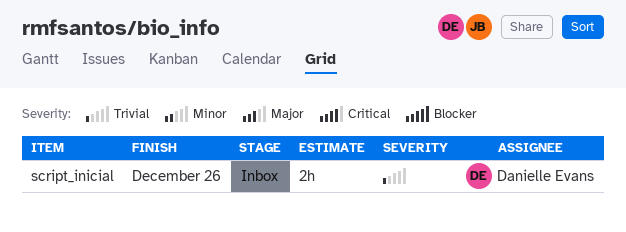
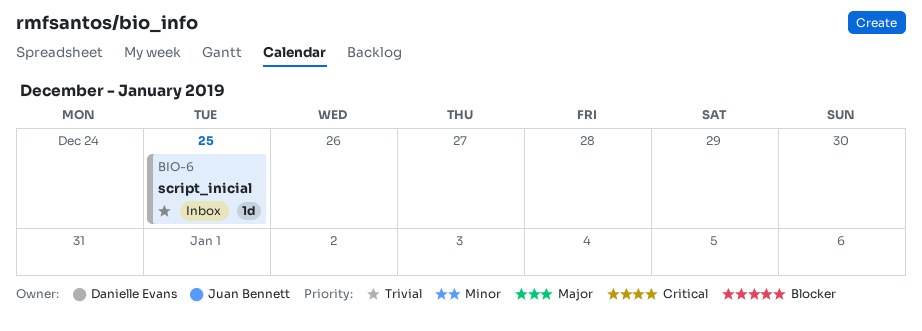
script_inicial, estimate: 2h -> 1d
script_inicial, due: Dec 26 -> Dec 25

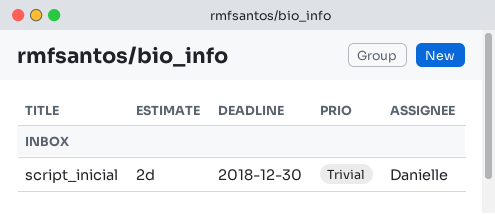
script_inicial, estimate: 1d -> 2d
script_inicial, due: Dec 25 -> Dec 30

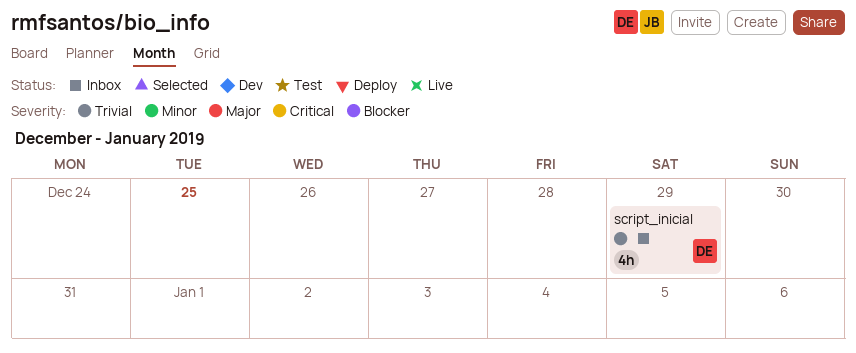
script_inicial, estimate: 2d -> 4h
script_inicial, due: Dec 30 -> Dec 29

